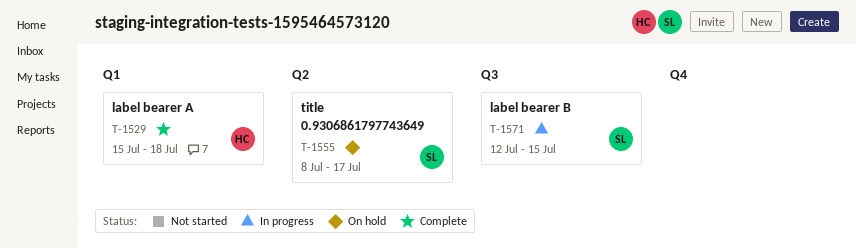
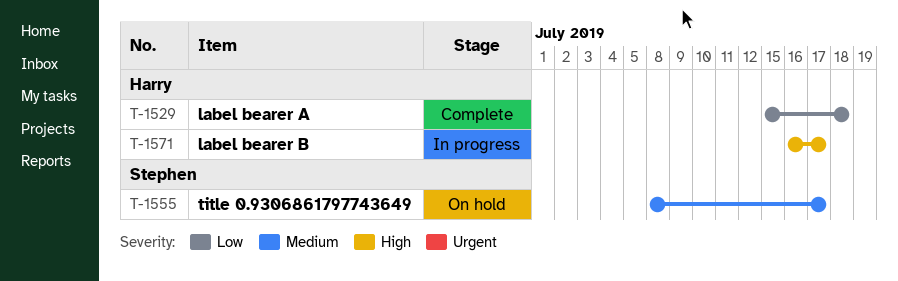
T-1571, owner: Stephen -> Harry
T-1571, start: Jul 12 -> Jul 16
T-1571, due: Jul 15 -> Jul 17

